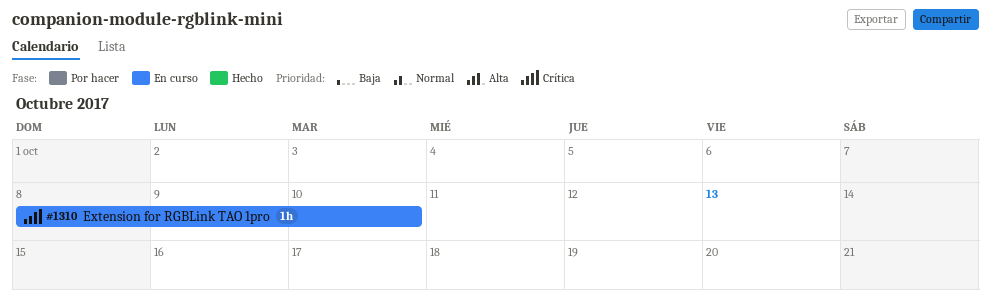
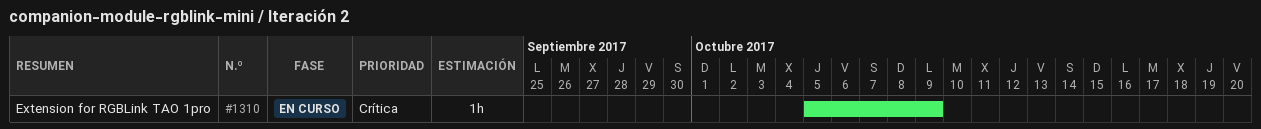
#1310, start: Oct 8 -> Oct 5
#1310, due: Oct 10 -> Oct 9

